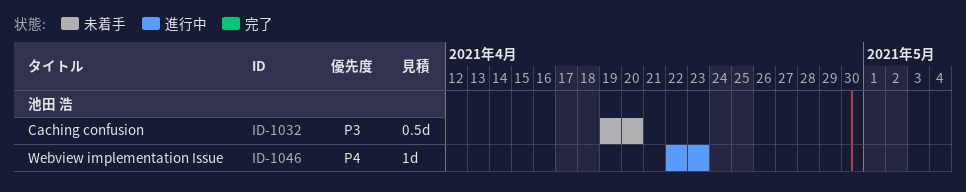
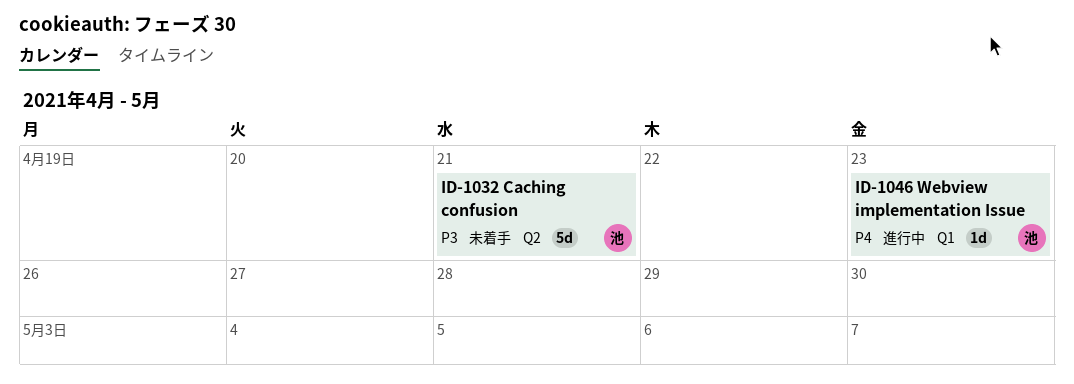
ID-1032, estimate: 0.5d -> 5d
ID-1032, due: Apr 20 -> Apr 21

